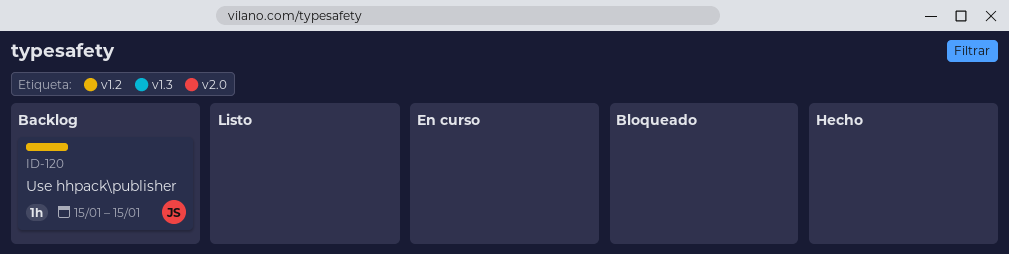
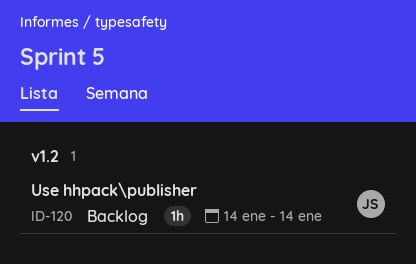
ID-120, start: Jan 15 -> Jan 14
ID-120, due: Jan 15 -> Jan 14

